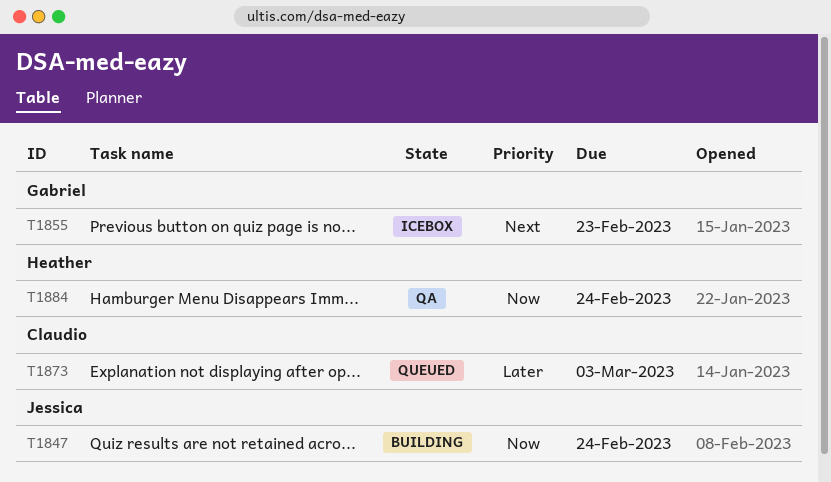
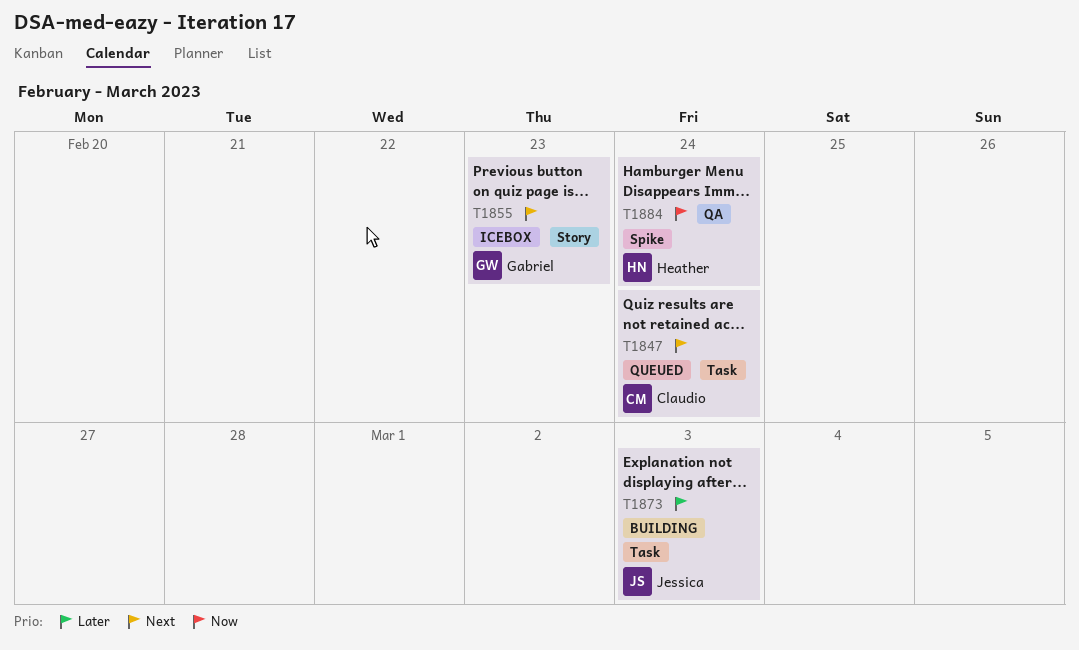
T1847, status: Building -> Queued
T1847, owner: Jessica -> Claudio
T1847, priority: Now -> Next
T1873, status: Queued -> Building
T1873, owner: Claudio -> Jessica

